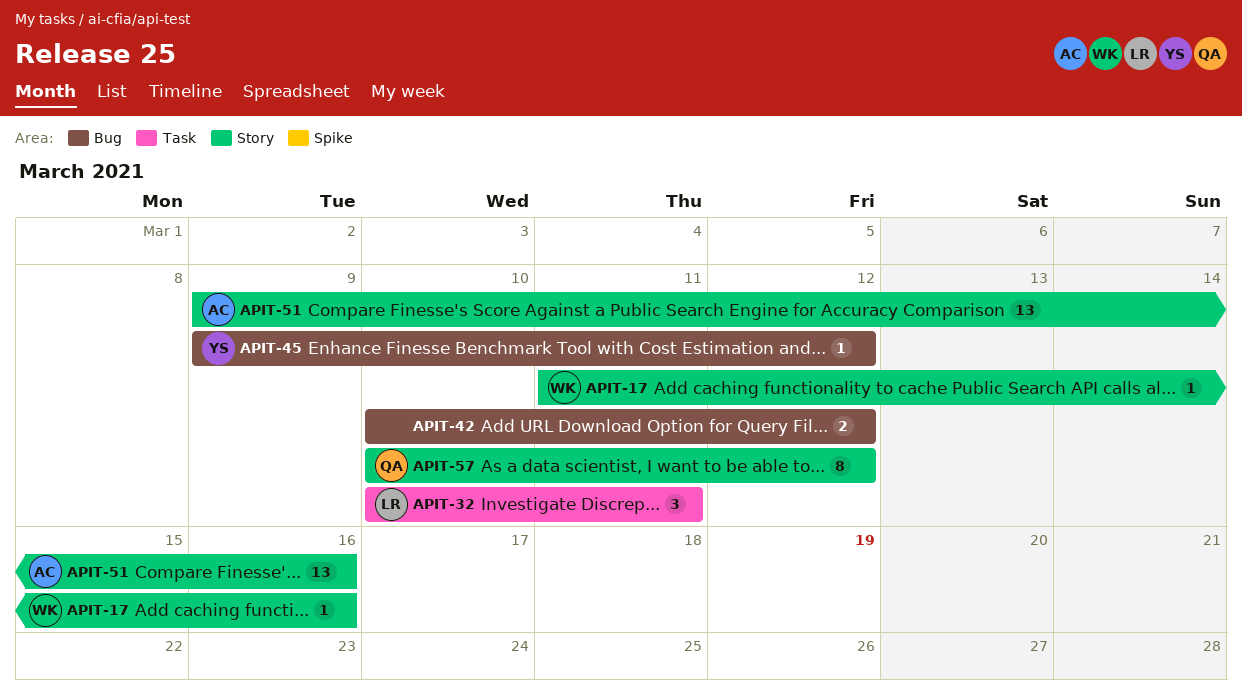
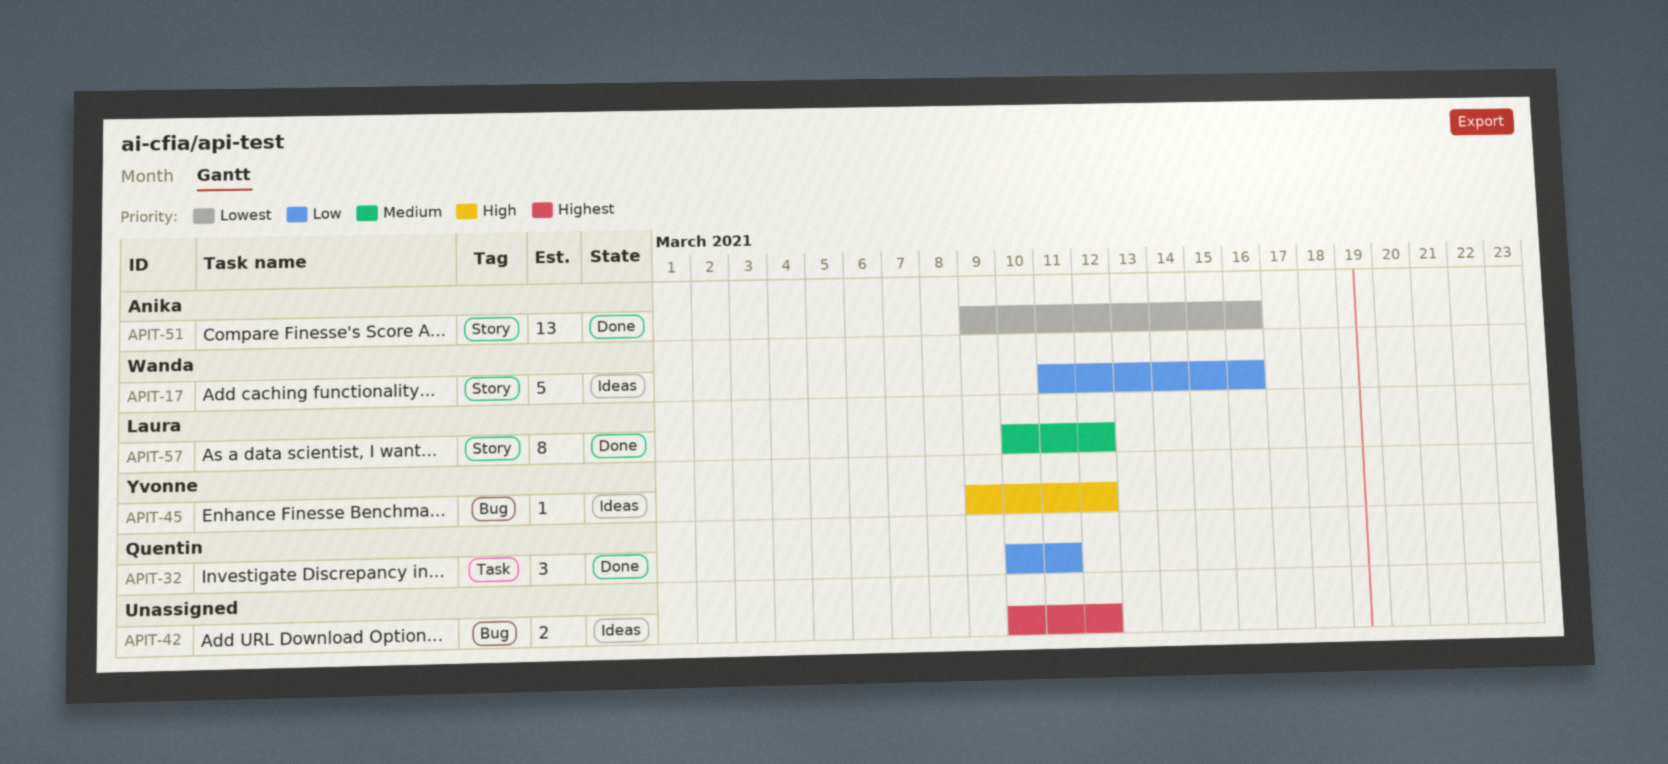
APIT-17, estimate: 1 -> 5
APIT-32, owner: Laura -> Quentin
APIT-57, owner: Quentin -> Laura

